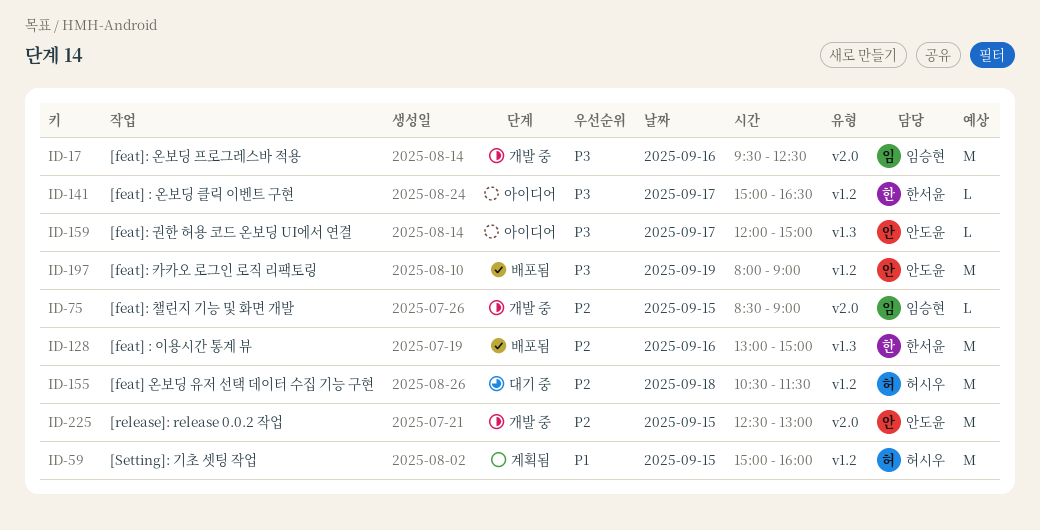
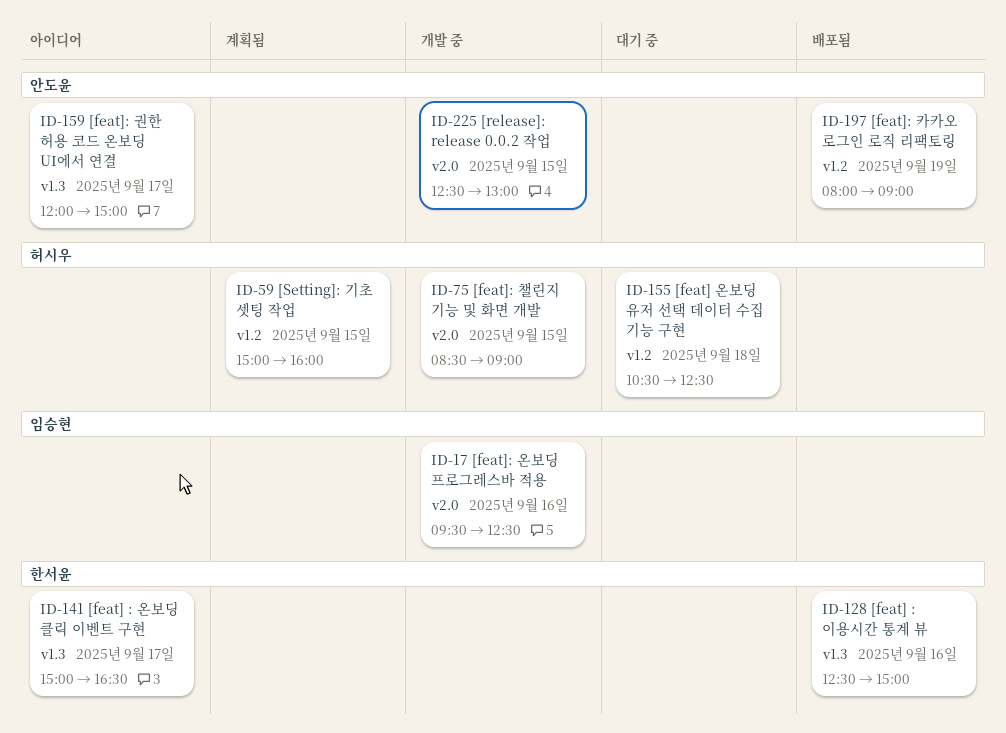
ID-75, owner: 임승현 -> 허시우
ID-128, begins: 13:00 -> 12:30
ID-141, label: v1.2 -> v1.3
ID-155, ends: 11:30 -> 12:30

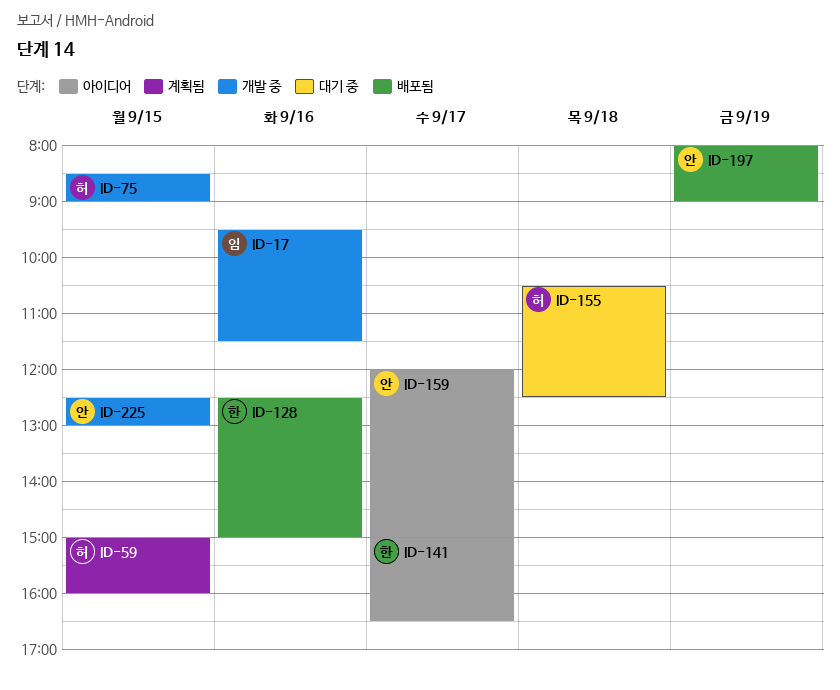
ID-17, ends: 12:30 -> 11:30

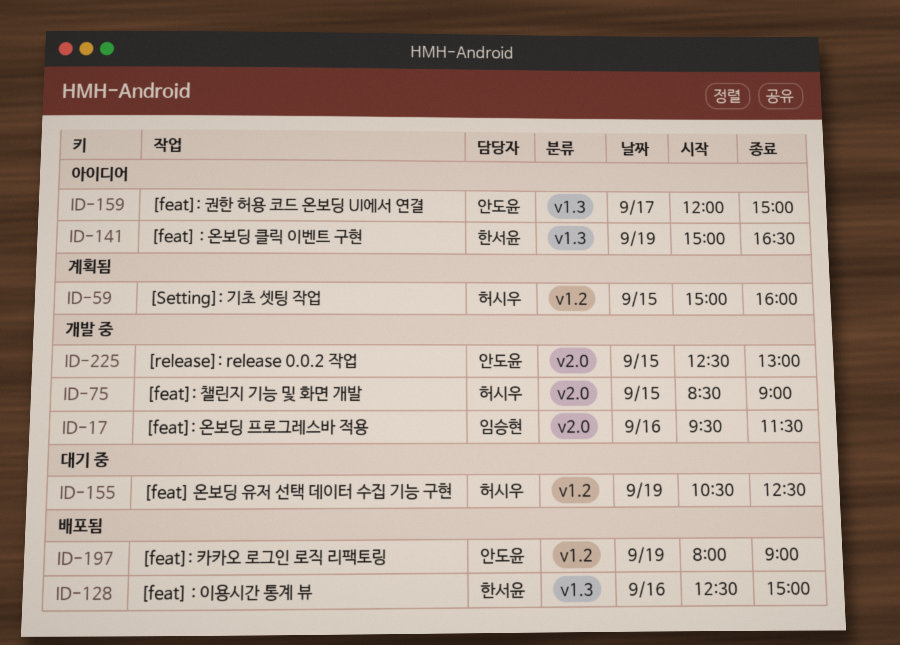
ID-141, day: Sep 17 -> Sep 19
ID-155, day: Sep 18 -> Sep 19

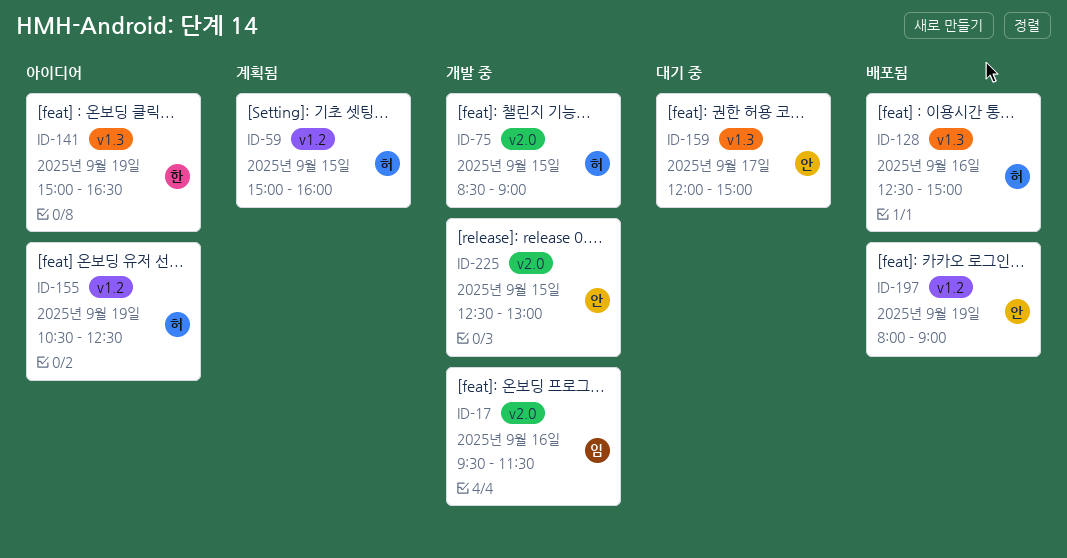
ID-128, owner: 한서윤 -> 허시우
ID-155, status: 대기 중 -> 아이디어
ID-159, status: 아이디어 -> 대기 중

